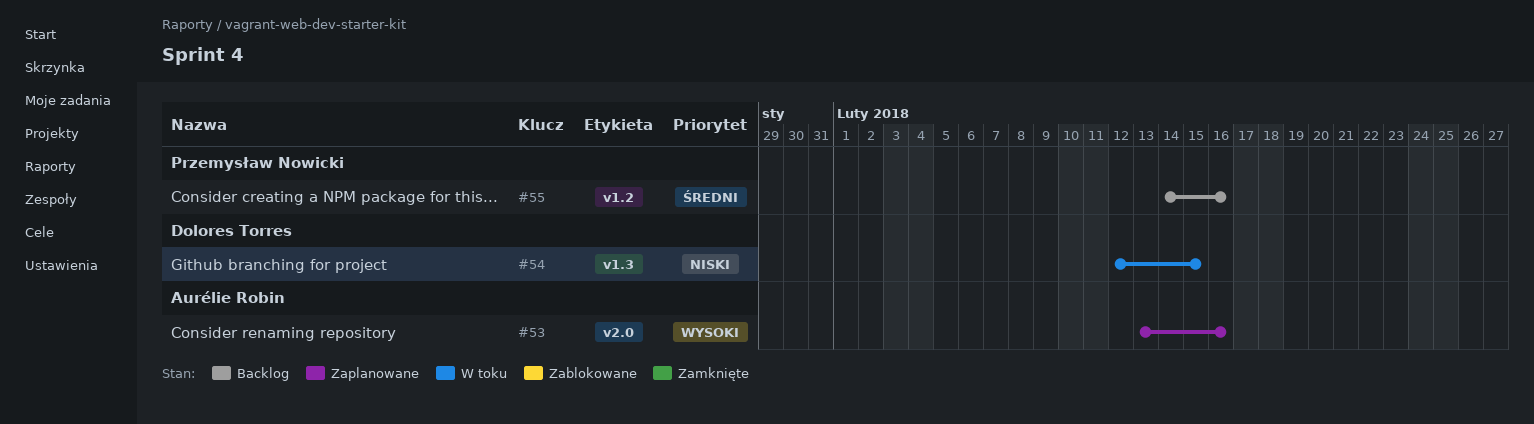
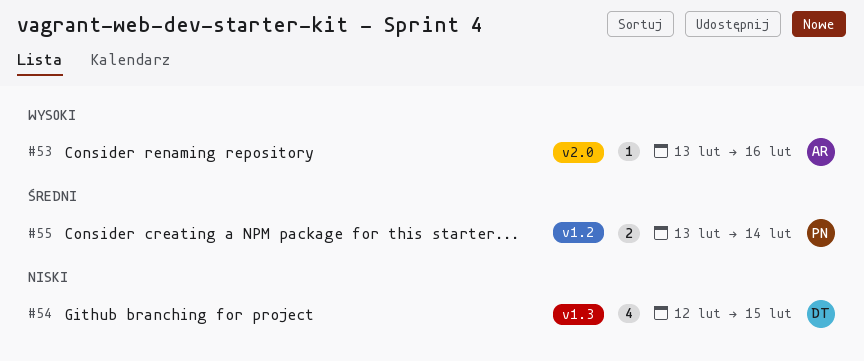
#55, start: Feb 14 -> Feb 13
#55, due: Feb 16 -> Feb 14

